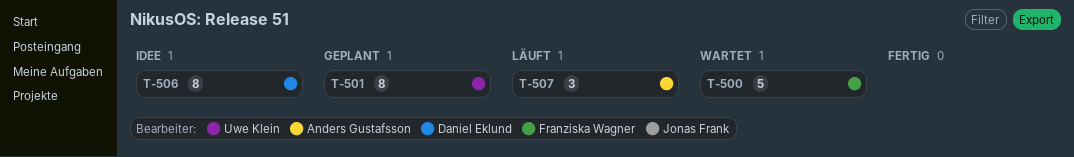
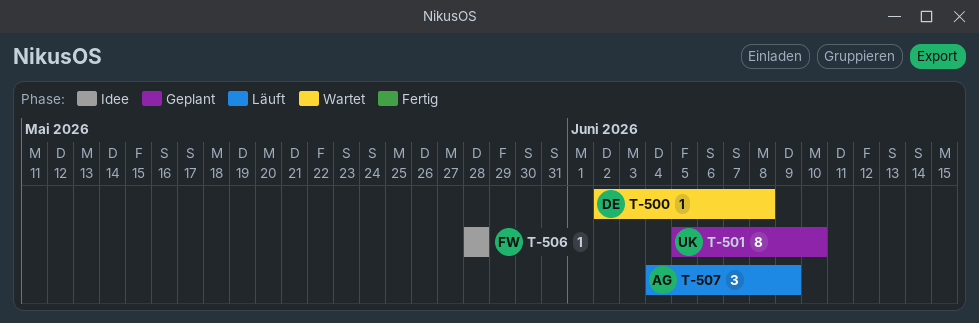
T-500, owner: Franziska Wagner -> Daniel Eklund
T-500, estimate: 5 -> 1
T-506, owner: Daniel Eklund -> Franziska Wagner
T-506, estimate: 8 -> 1

